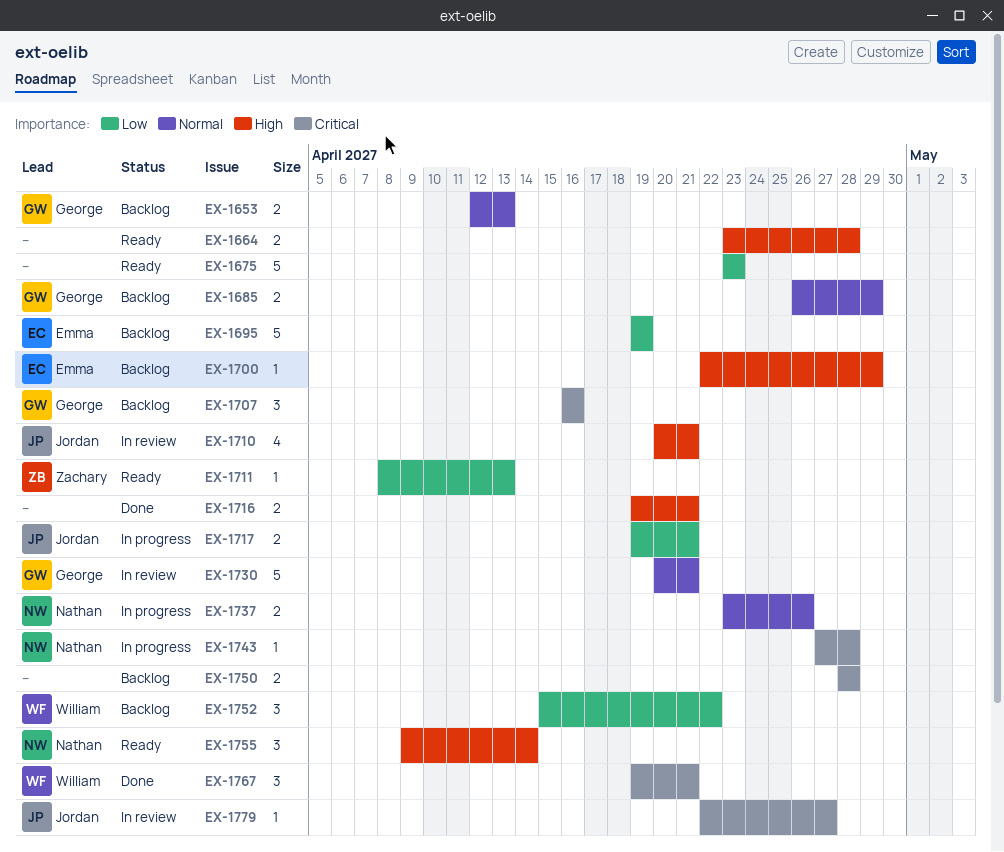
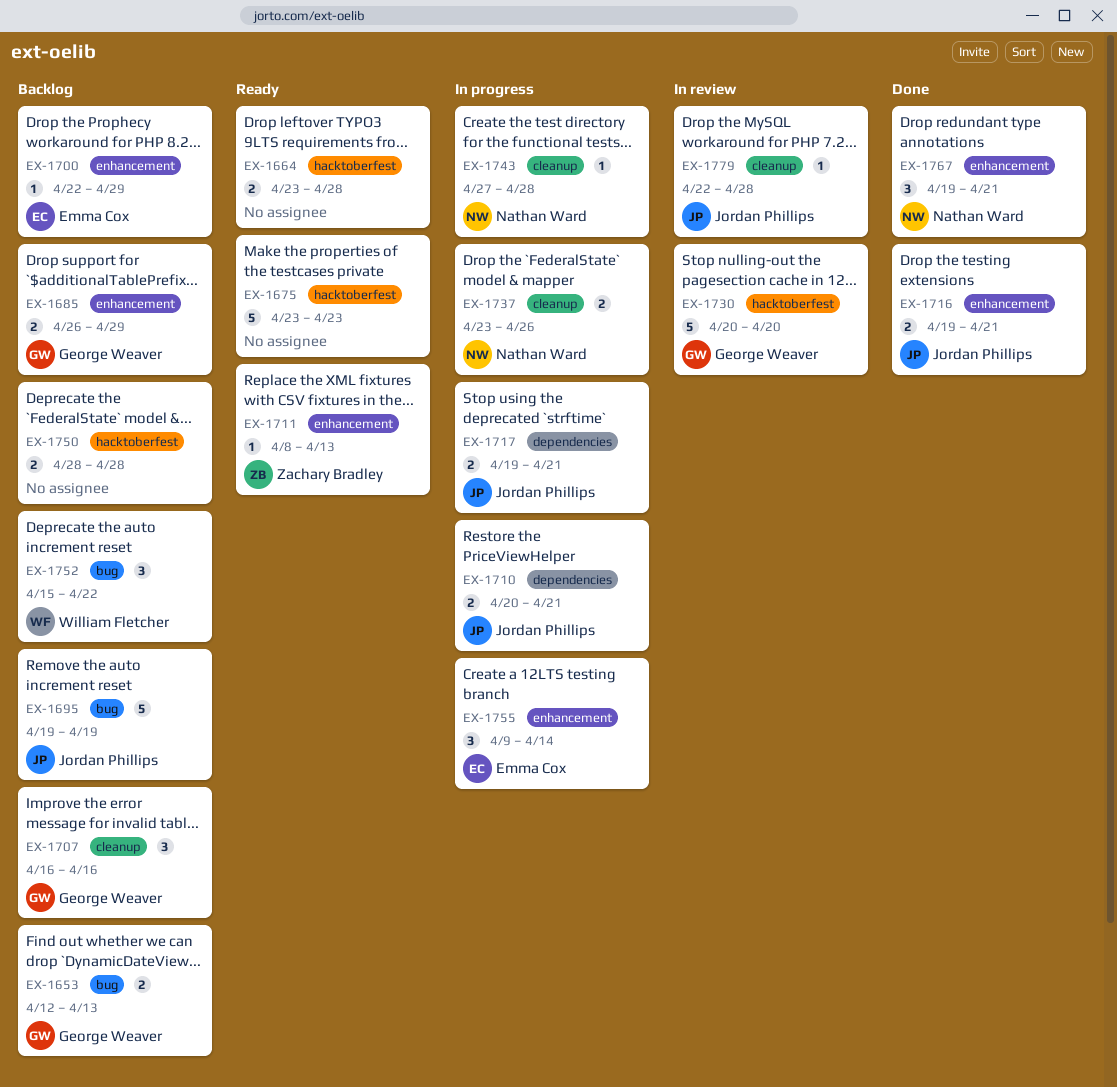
EX-1695, owner: Emma Cox -> Jordan Phillips
EX-1710, status: In review -> In progress
EX-1710, estimate: 4 -> 2
EX-1716, owner: none -> Jordan Phillips
EX-1730, due: Apr 21 -> Apr 20
EX-1755, status: Ready -> In progress
EX-1755, owner: Nathan Ward -> Emma Cox
EX-1767, owner: William Fletcher -> Nathan Ward
EX-1779, due: Apr 27 -> Apr 28

